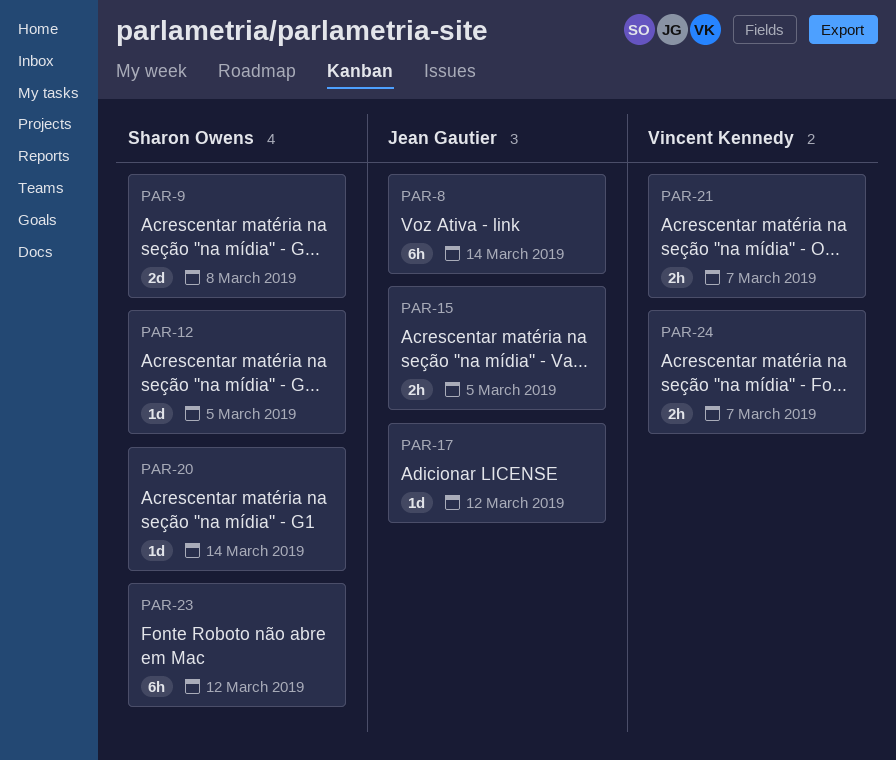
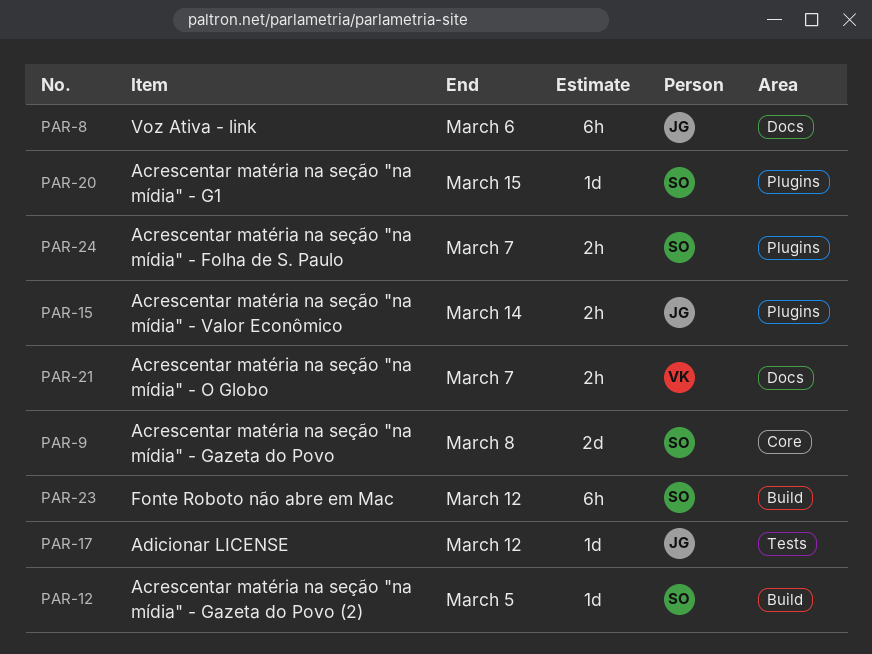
PAR-8, due: Mar 14 -> Mar 6
PAR-15, due: Mar 5 -> Mar 14
PAR-20, due: Mar 14 -> Mar 15
PAR-24, owner: Vincent Kennedy -> Sharon Owens

